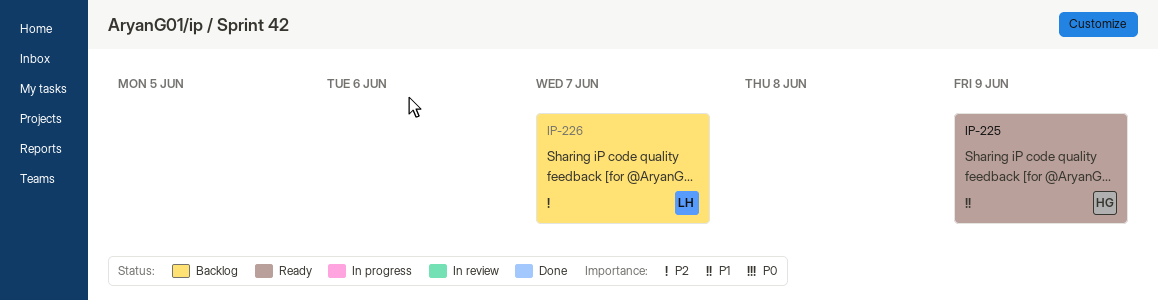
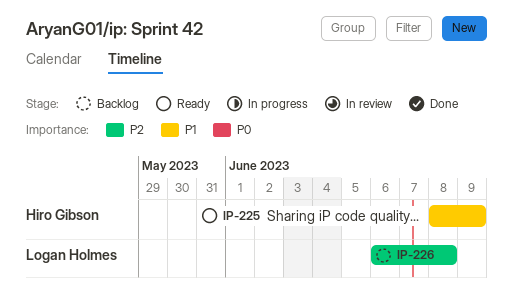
IP-226, due: Jun 7 -> Jun 8

